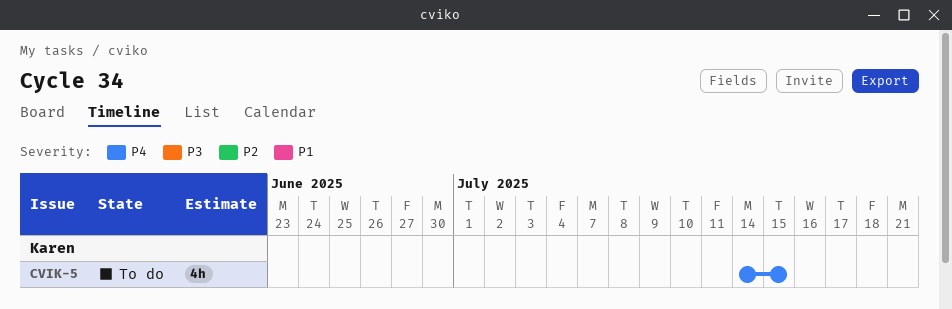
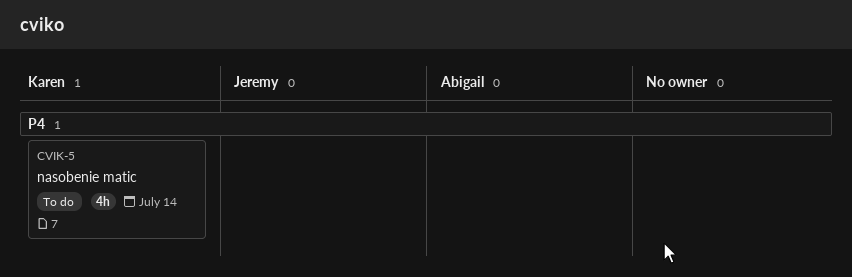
CVIK-5, due: Jul 15 -> Jul 14

